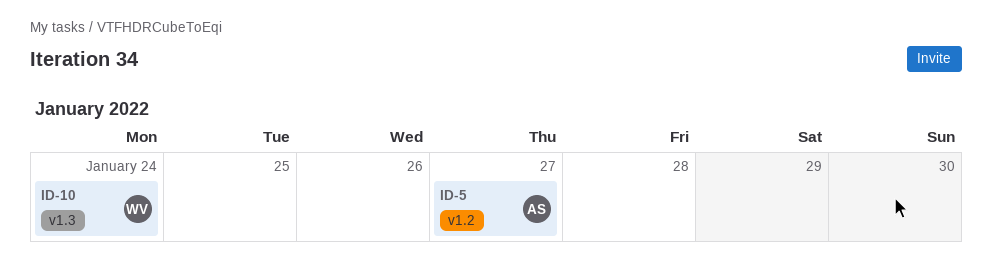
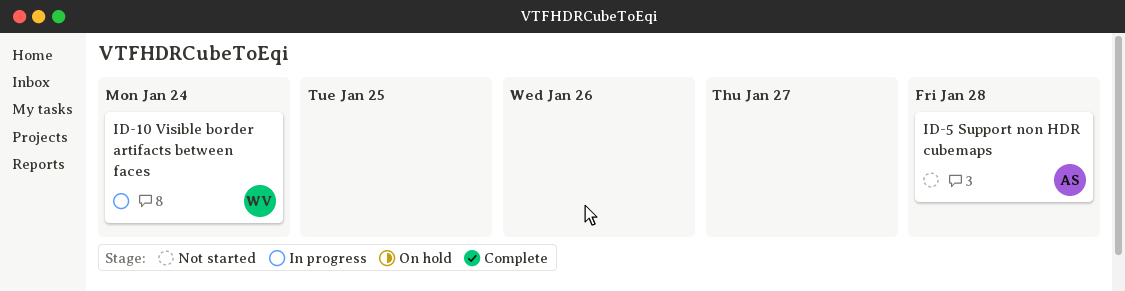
ID-5, due: Jan 27 -> Jan 28

